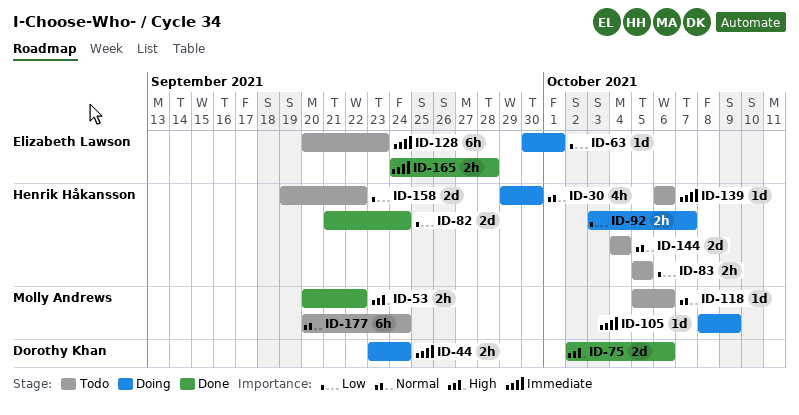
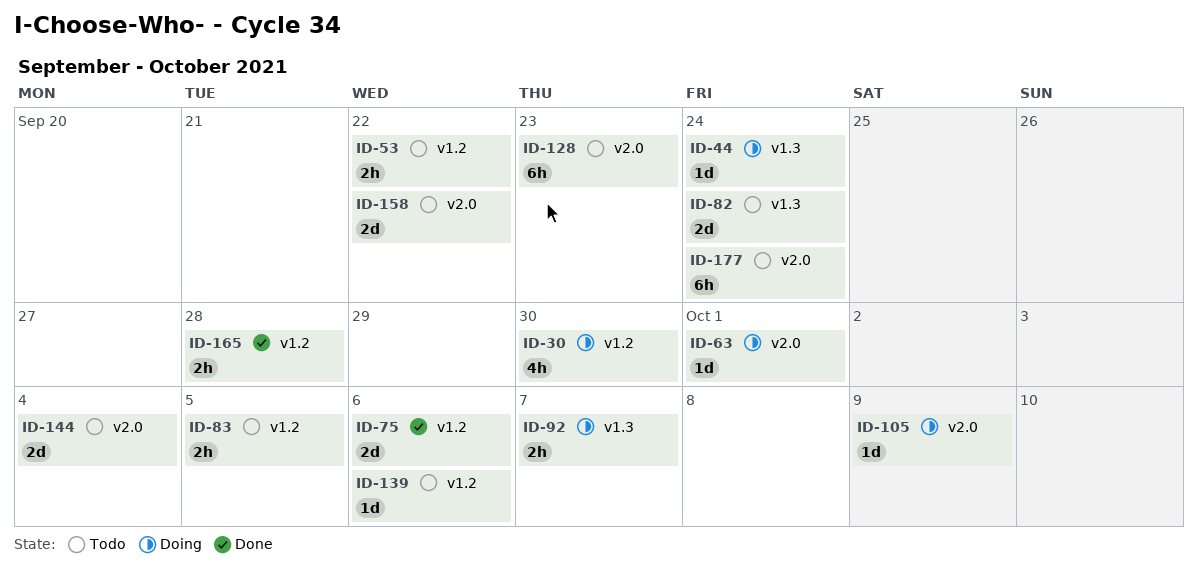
ID-44, estimate: 2h -> 1d
ID-53, status: Done -> Todo
ID-82, status: Done -> Todo
ID-118: present -> none

